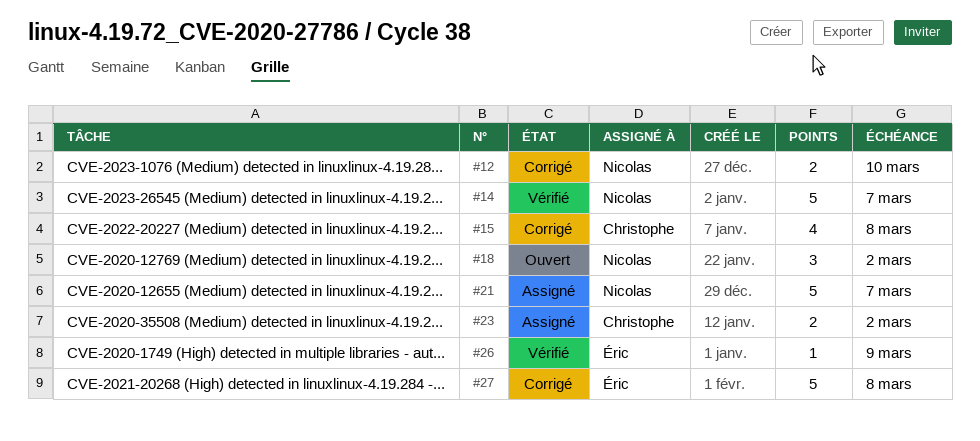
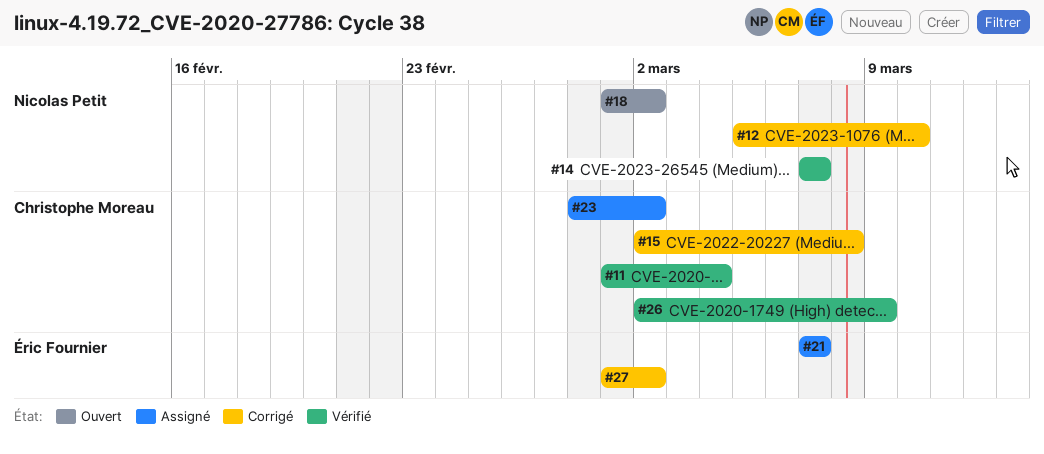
#11: none -> present
#21, owner: Nicolas Petit -> Éric Fournier
#26, owner: Éric Fournier -> Christophe Moreau
#27, due: Mar 8 -> Mar 2

